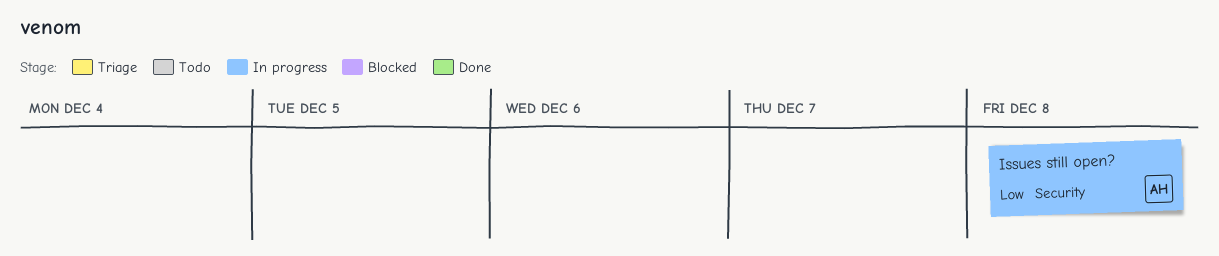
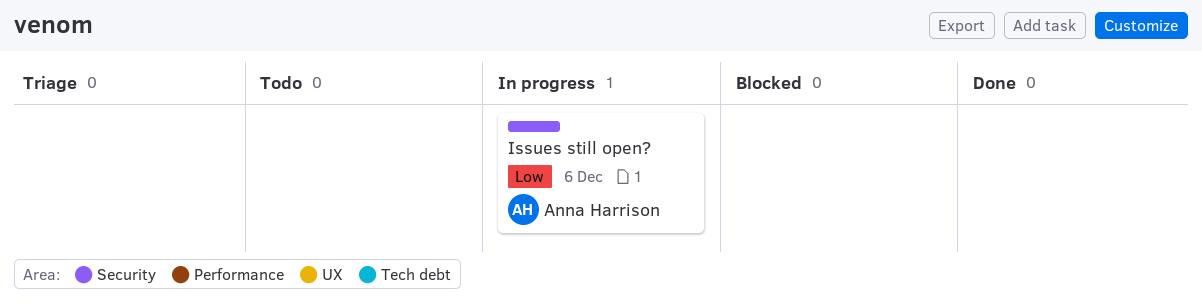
Issues still open?, due: Dec 8 -> Dec 6

